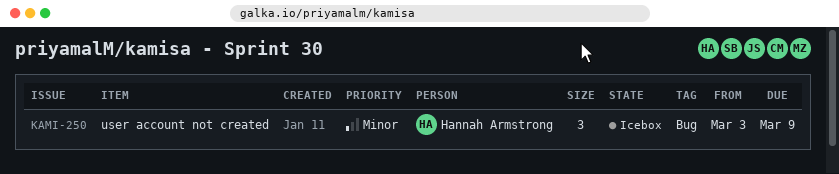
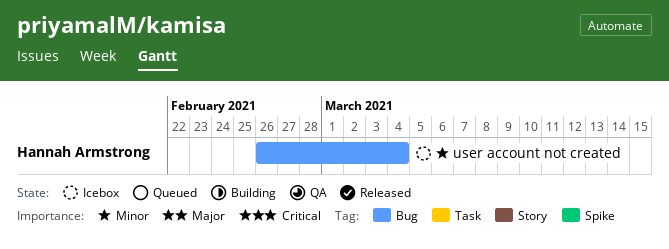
user account not created, start: Mar 3 -> Feb 26
user account not created, due: Mar 9 -> Mar 4

